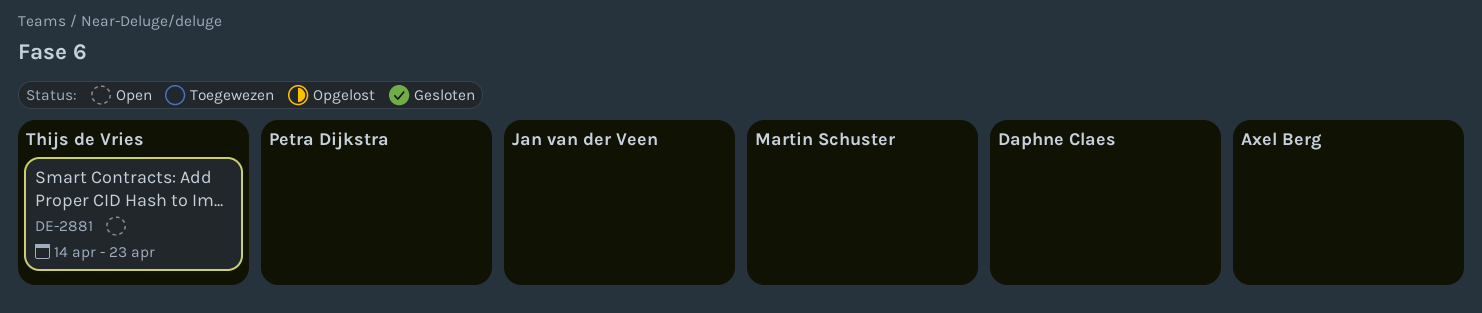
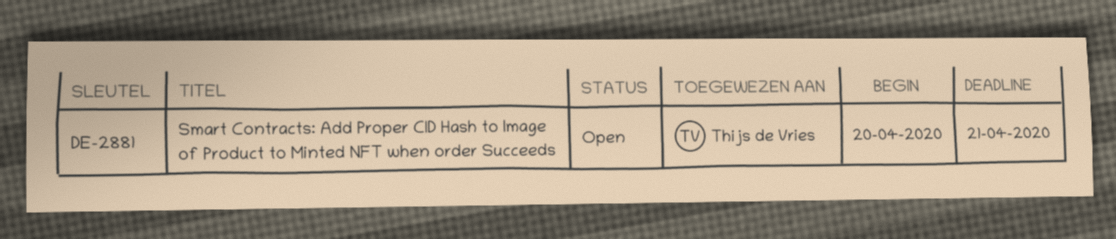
DE-2881, start: Apr 14 -> Apr 20
DE-2881, due: Apr 23 -> Apr 21

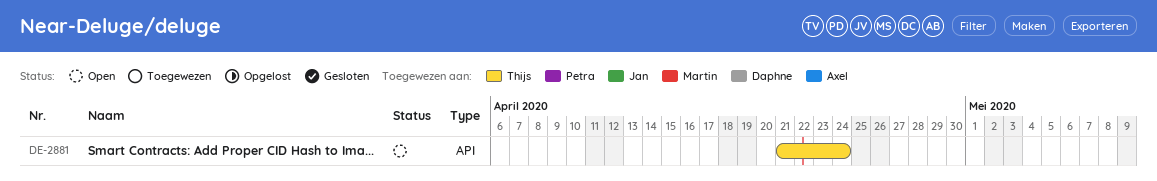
DE-2881, start: Apr 20 -> Apr 21
DE-2881, due: Apr 21 -> Apr 24

